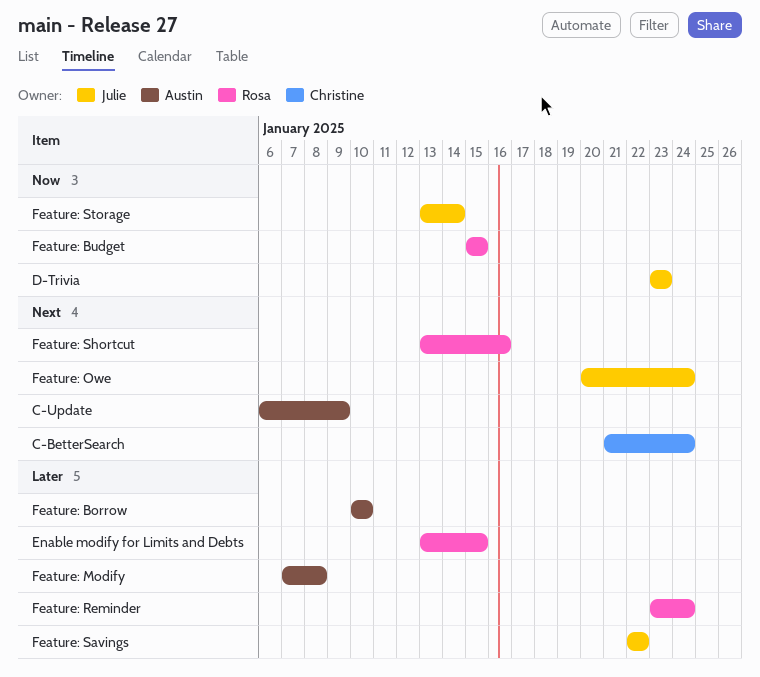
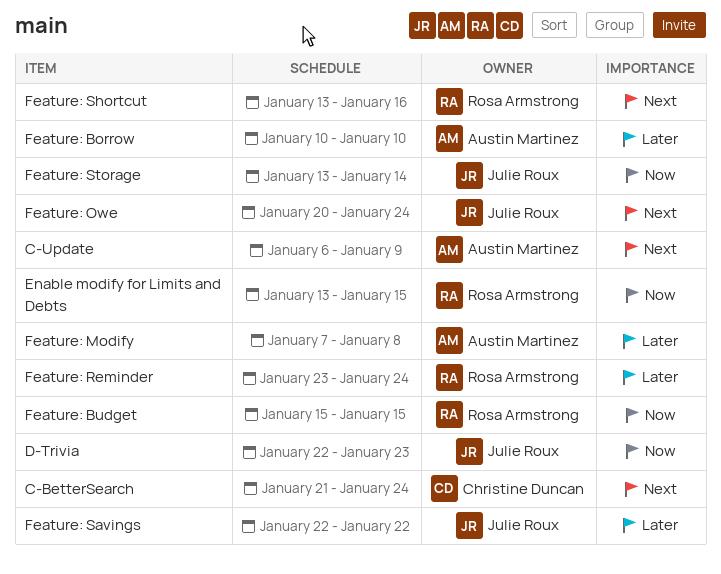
D-Trivia, start: Jan 23 -> Jan 22
Enable modify for Limits and Debts, priority: Later -> Now

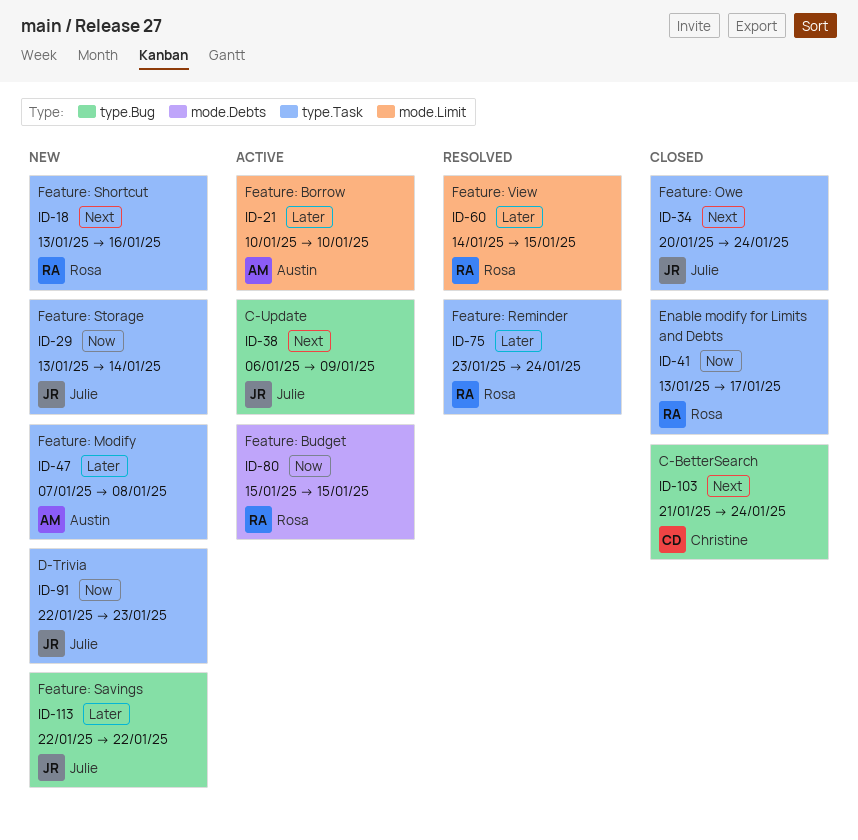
C-Update, owner: Austin Martinez -> Julie Roux
Enable modify for Limits and Debts, due: Jan 15 -> Jan 17
Feature: View: none -> present

